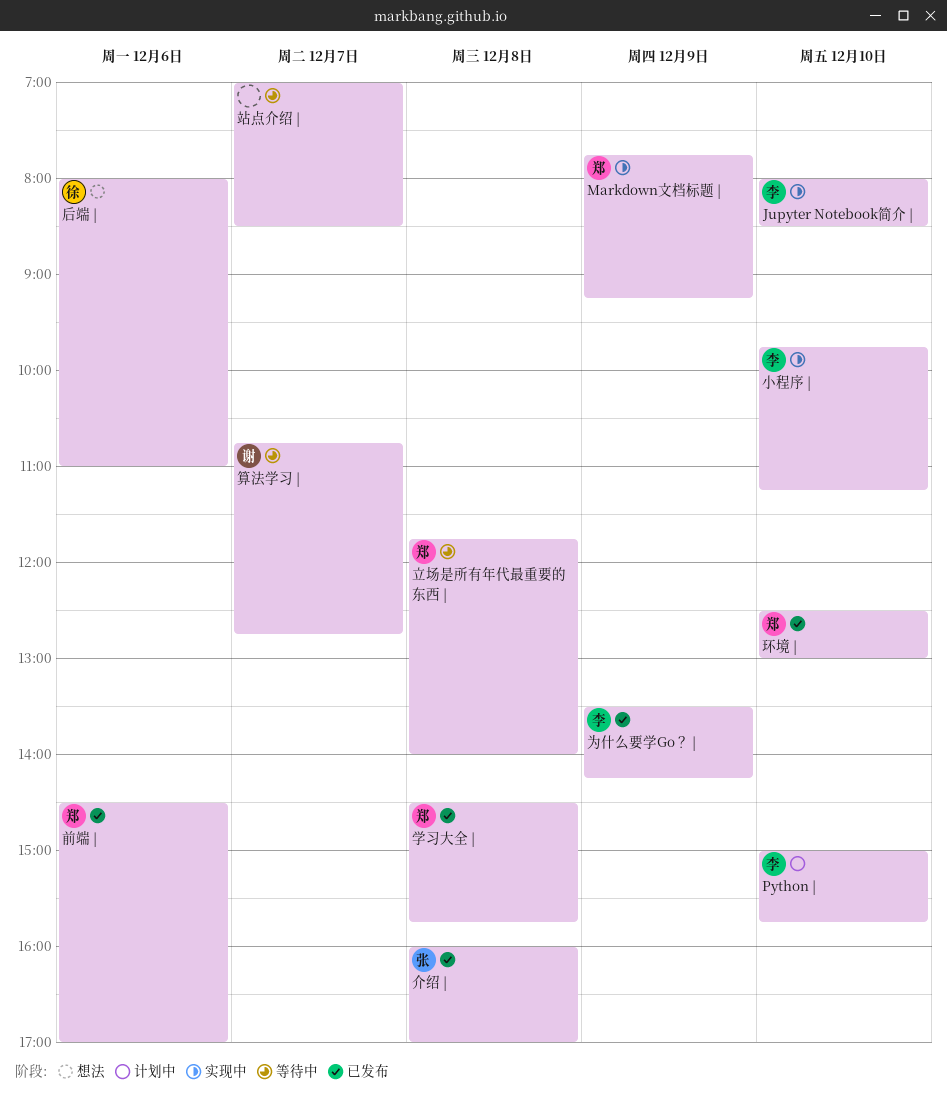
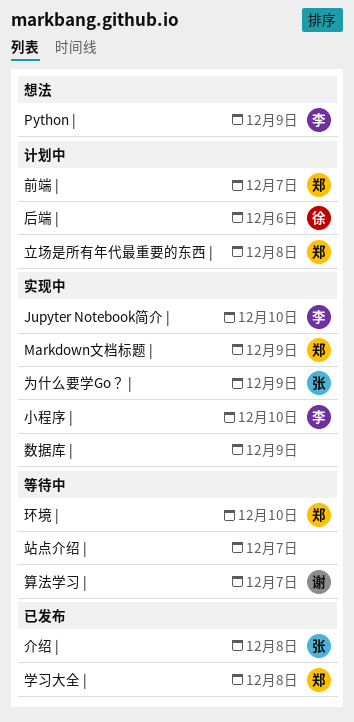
Python |, status: 计划中 -> 想法
Python |, day: Dec 10 -> Dec 9
为什么要学Go？ |, status: 已发布 -> 实现中
为什么要学Go？ |, owner: 李 -> 张
前端 |, status: 已发布 -> 计划中
前端 |, day: Dec 6 -> Dec 7
后端 |, status: 想法 -> 计划中
数据库 |: none -> present
环境 |, status: 已发布 -> 等待中
立场是所有年代最重要的东西 |, status: 等待中 -> 计划中

